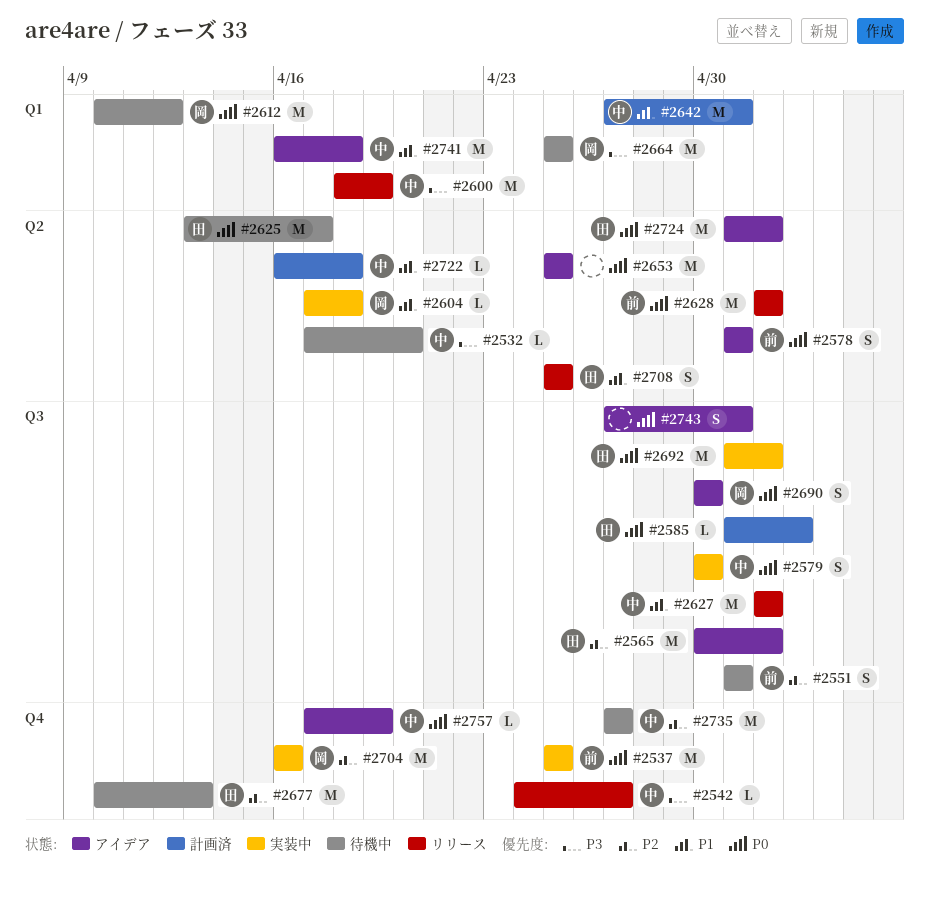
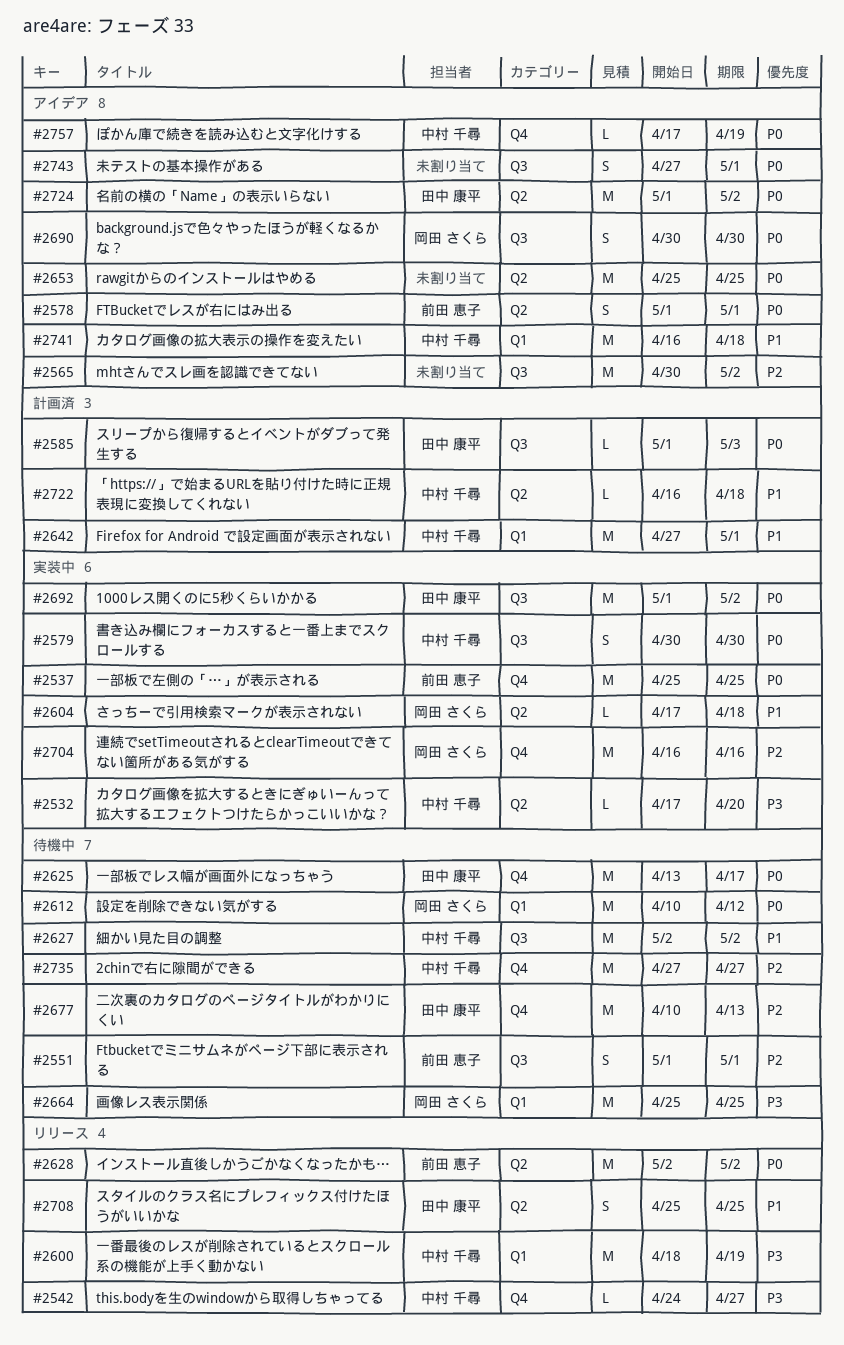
#2532, status: 待機中 -> 実装中
#2565, owner: 田中 康平 -> none
#2625, label: Q2 -> Q4
#2627, status: リリース -> 待機中

